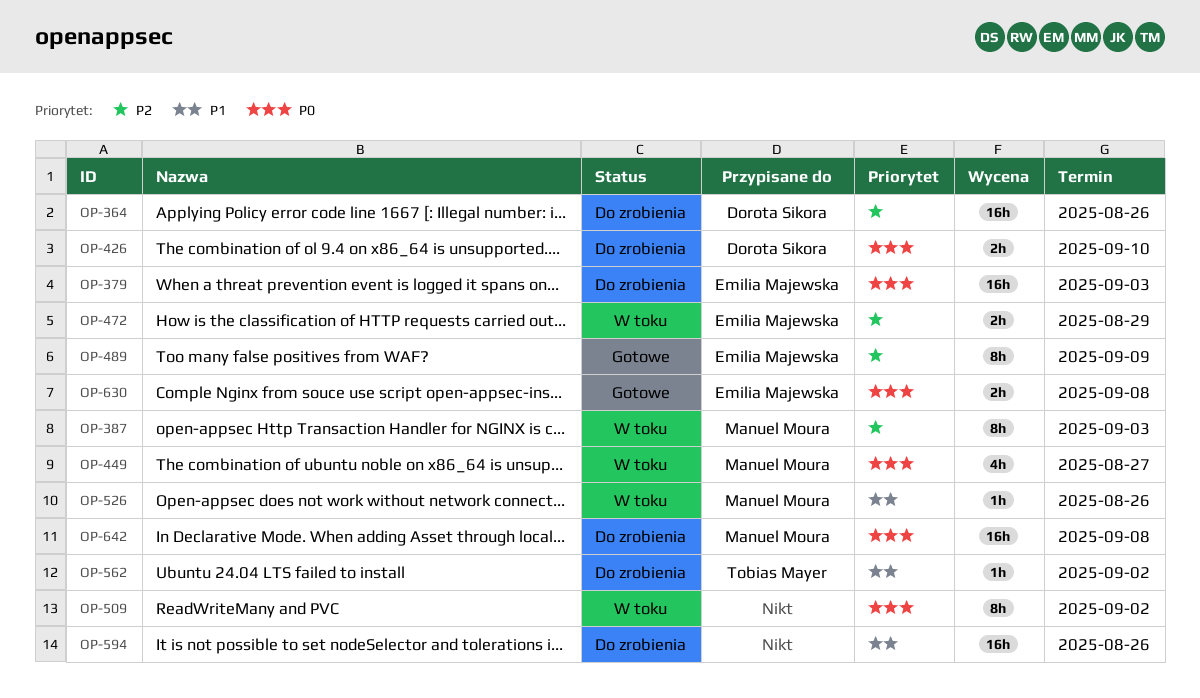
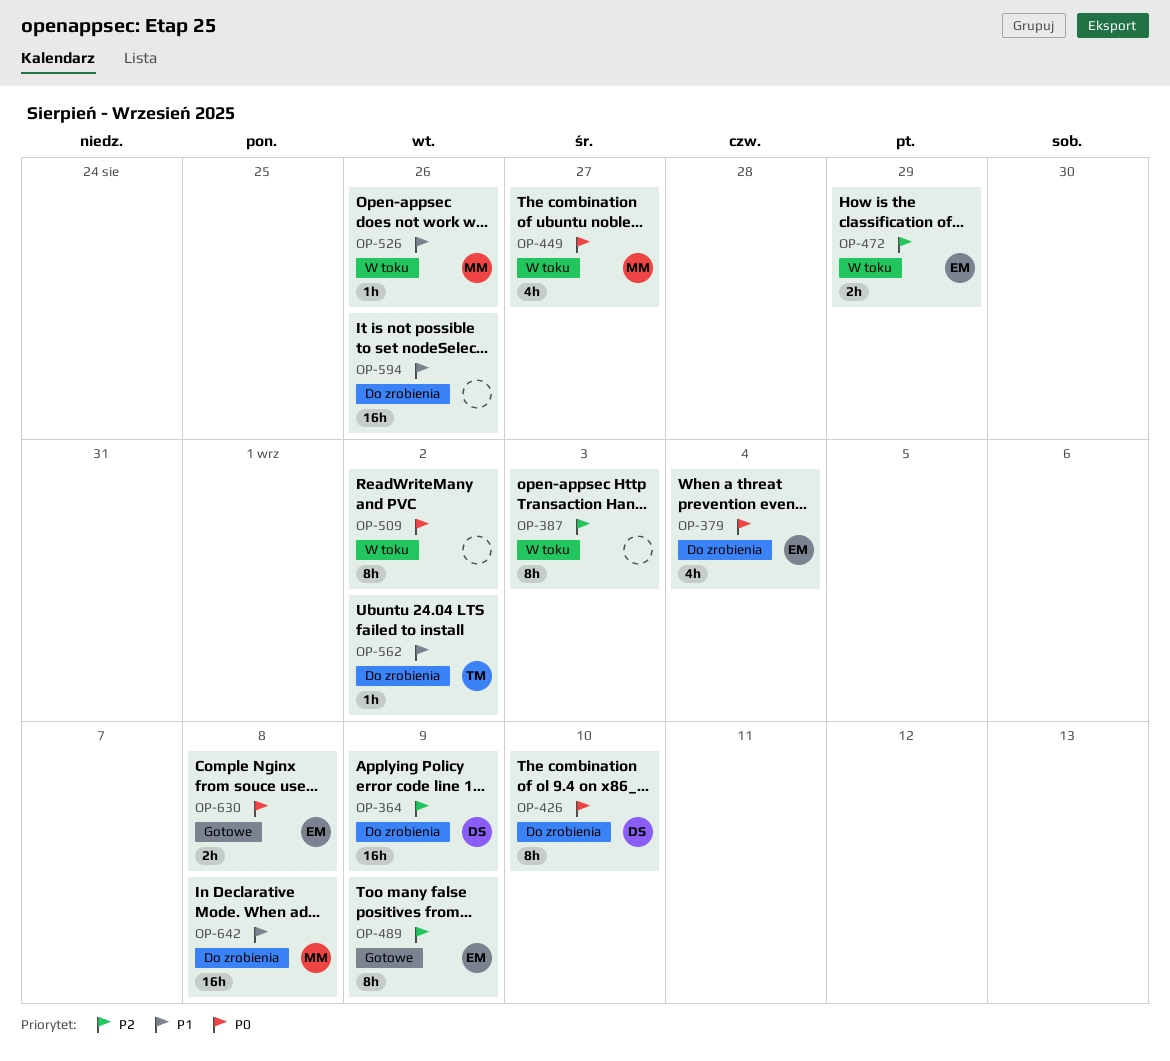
OP-364, due: Aug 26 -> Sep 9
OP-379, estimate: 16h -> 4h
OP-379, due: Sep 3 -> Sep 4
OP-387, owner: Manuel Moura -> none
OP-426, estimate: 2h -> 8h
OP-642, priority: P0 -> P1

